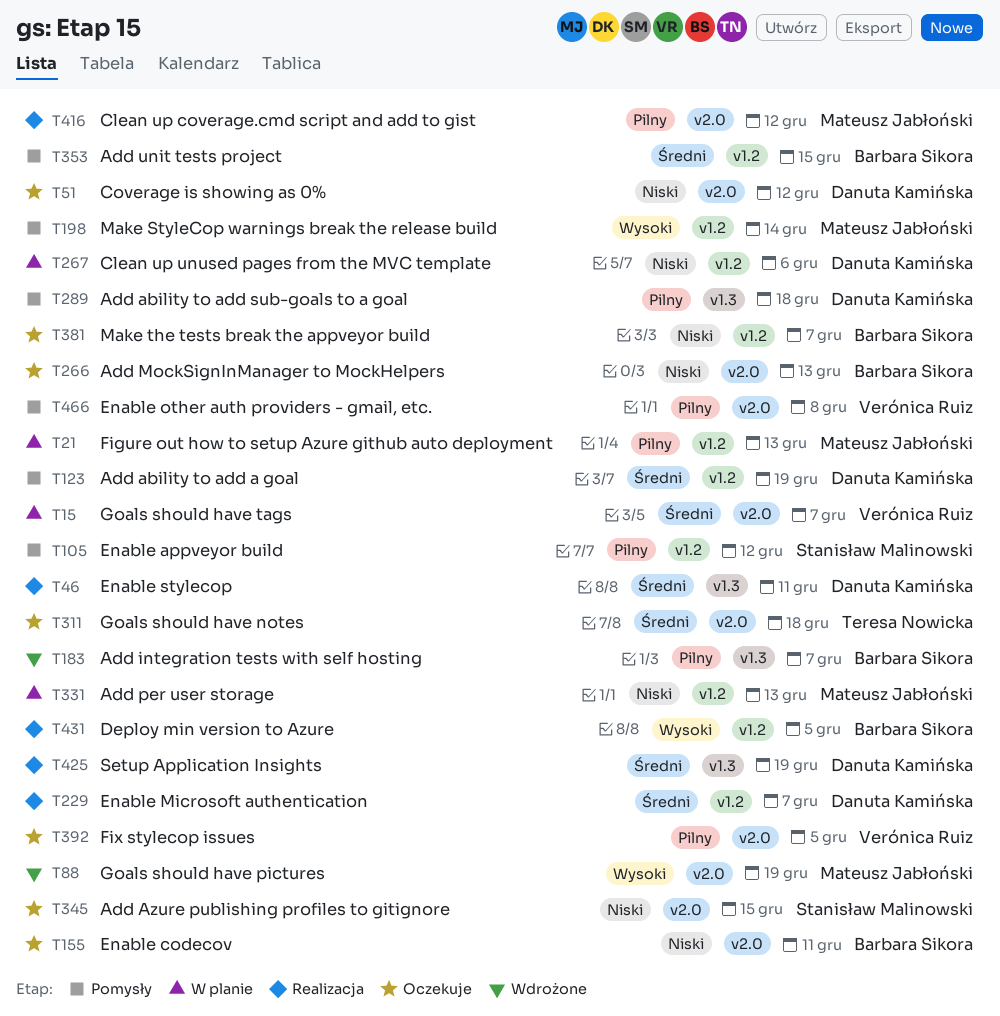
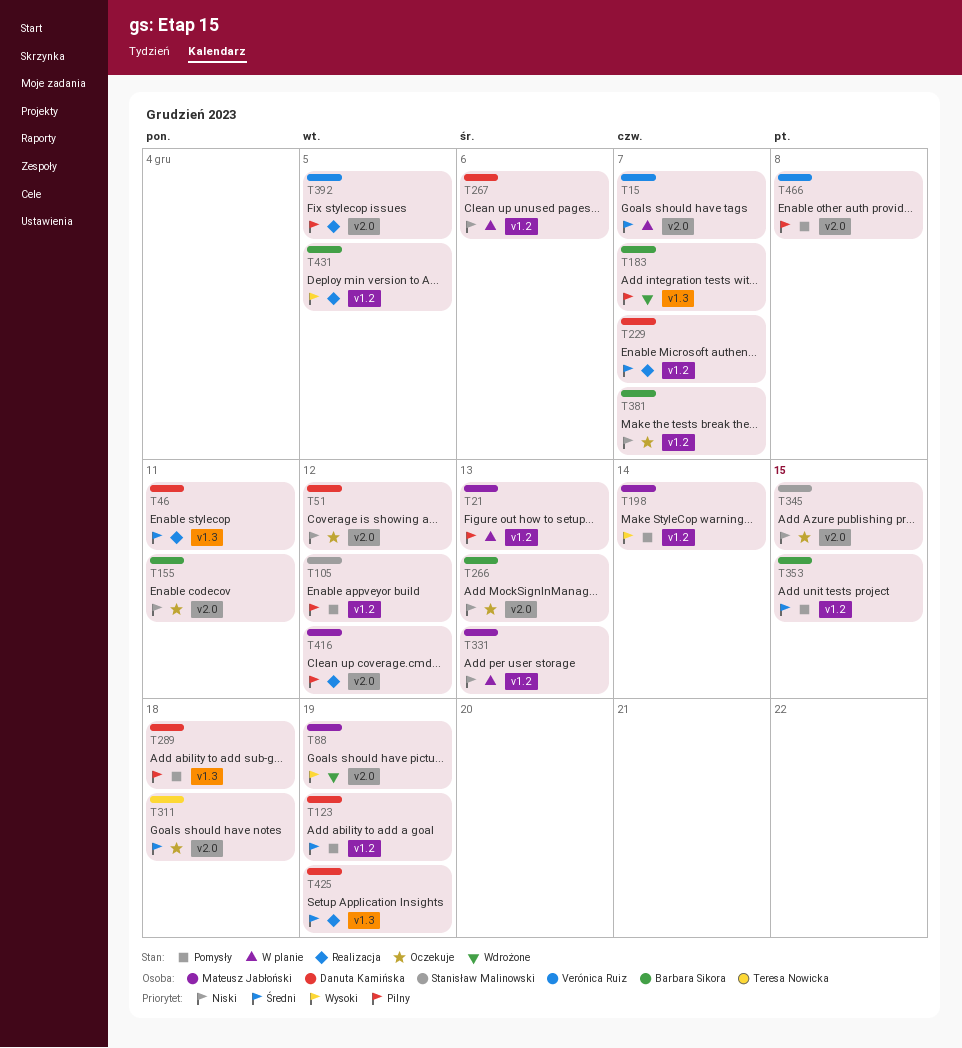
T392, status: Oczekuje -> Realizacja

